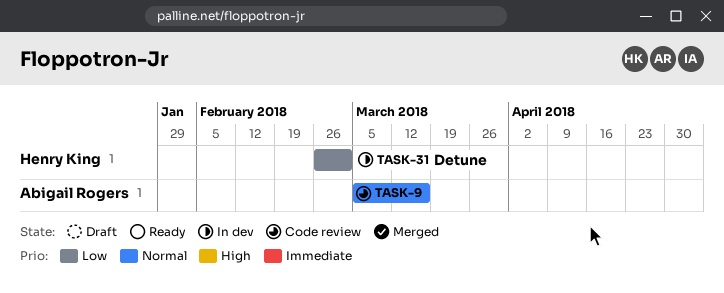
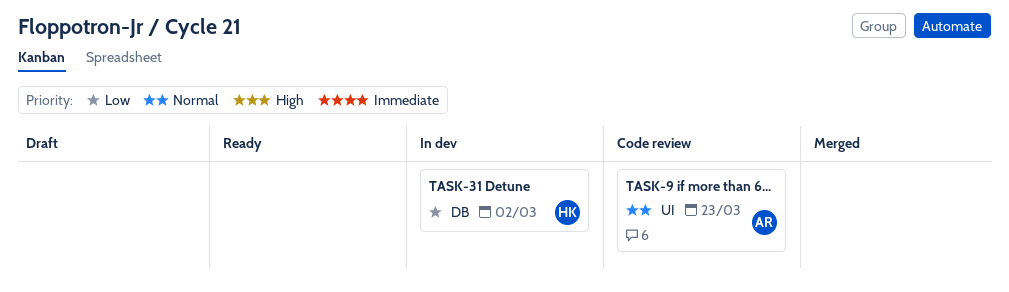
TASK-9, due: Mar 16 -> Mar 23

